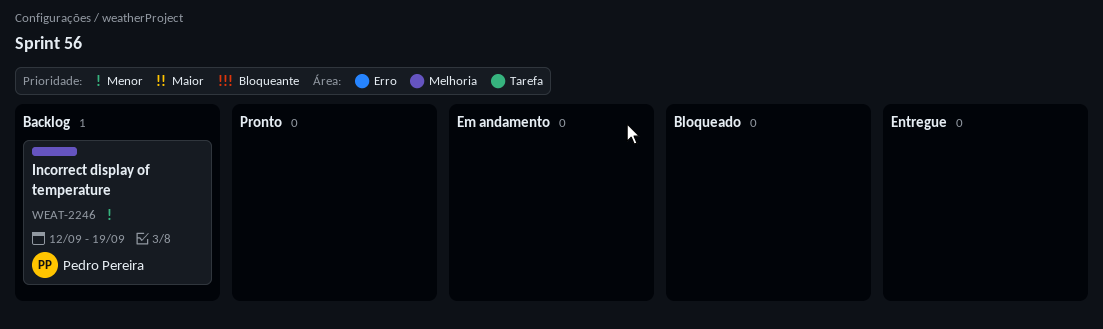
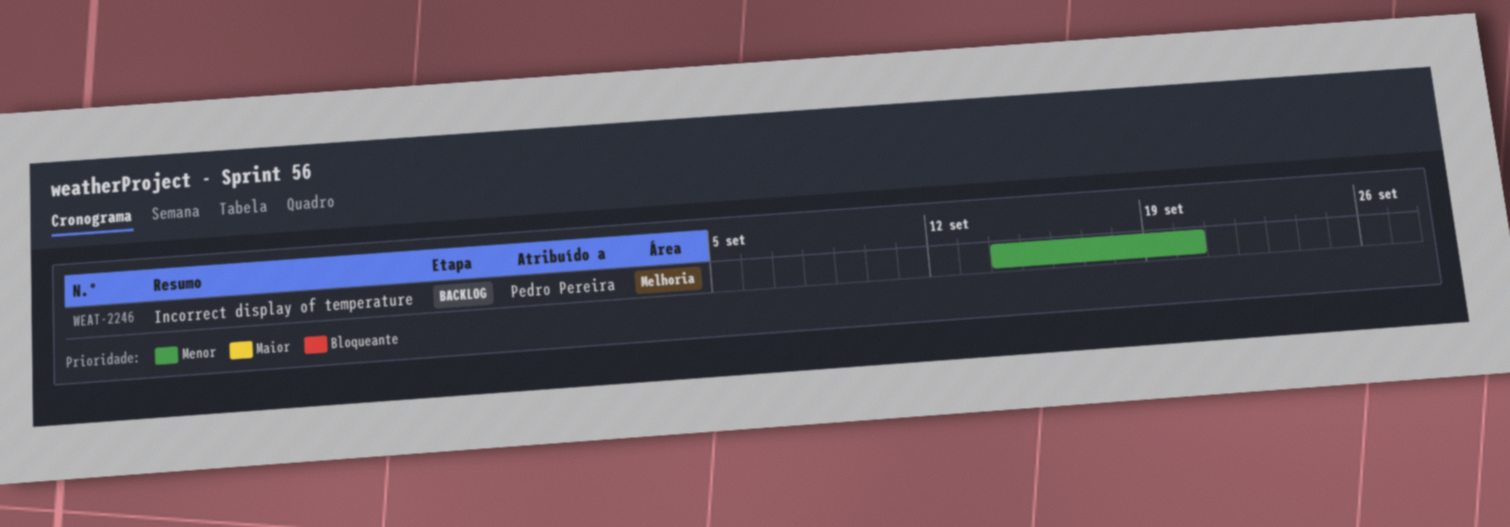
WEAT-2246, start: Sep 12 -> Sep 14
WEAT-2246, due: Sep 19 -> Sep 20

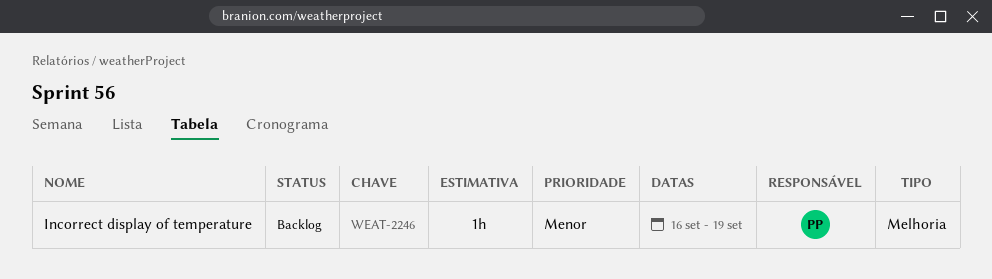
WEAT-2246, start: Sep 14 -> Sep 16
WEAT-2246, due: Sep 20 -> Sep 19

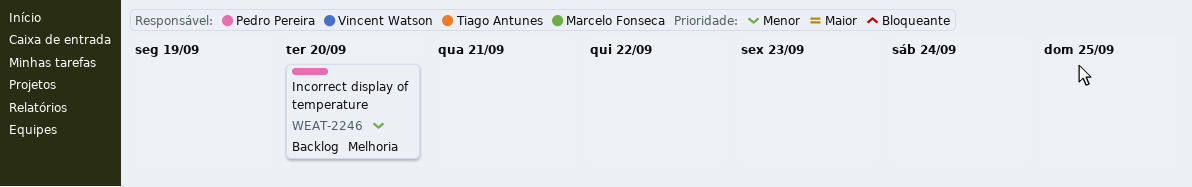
WEAT-2246, due: Sep 19 -> Sep 20

